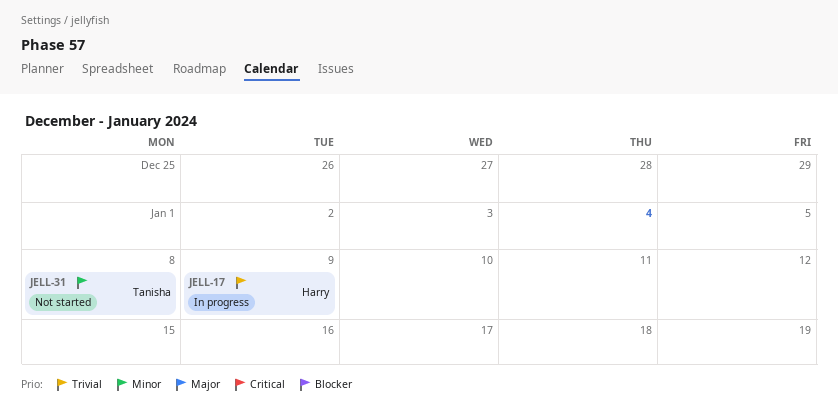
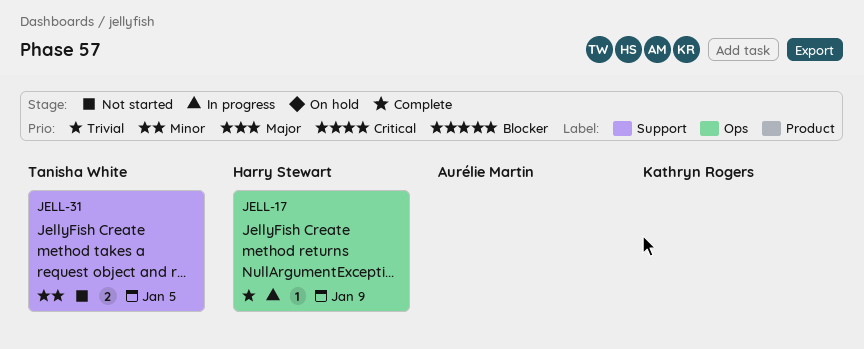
JELL-31, due: Jan 8 -> Jan 5

